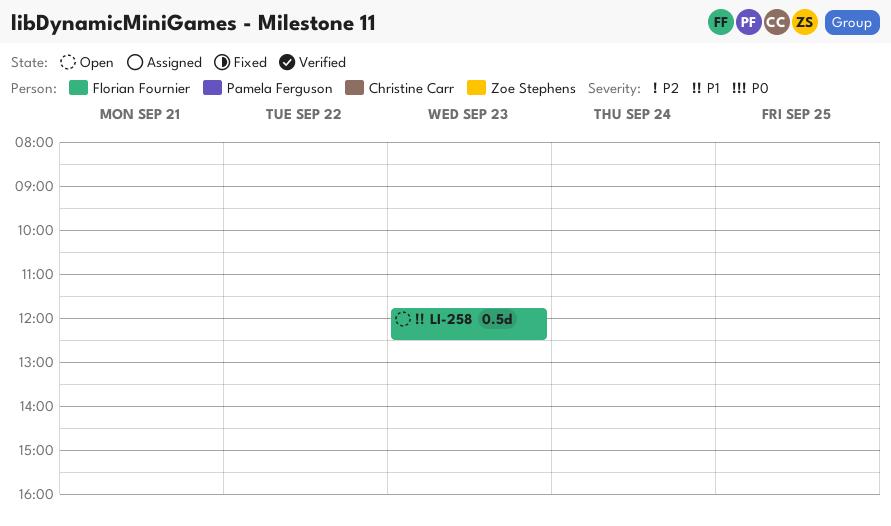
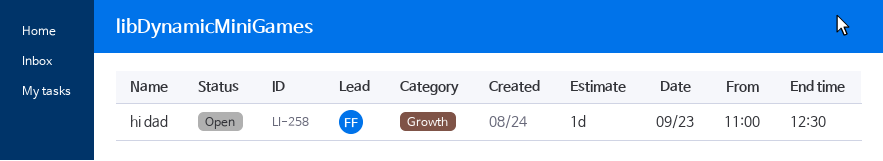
LI-258, estimate: 0.5d -> 1d
LI-258, begins: 11:45 -> 11:00

